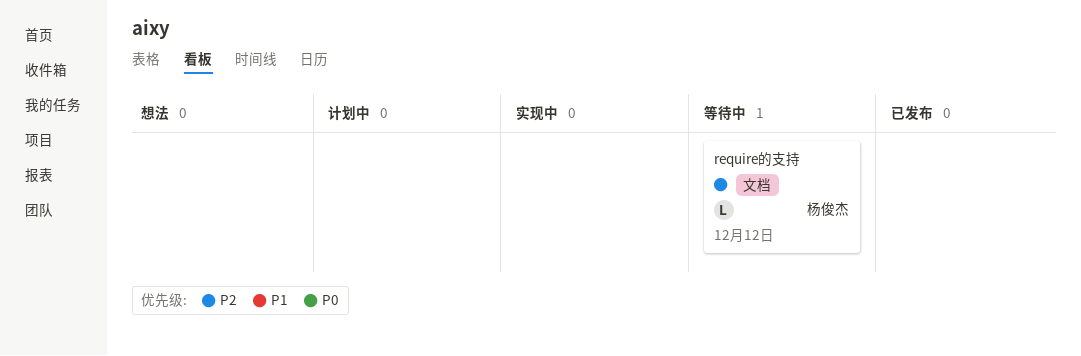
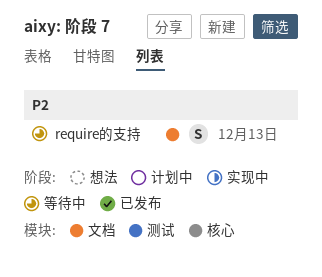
require的支持, estimate: L -> S
require的支持, due: Dec 12 -> Dec 13

